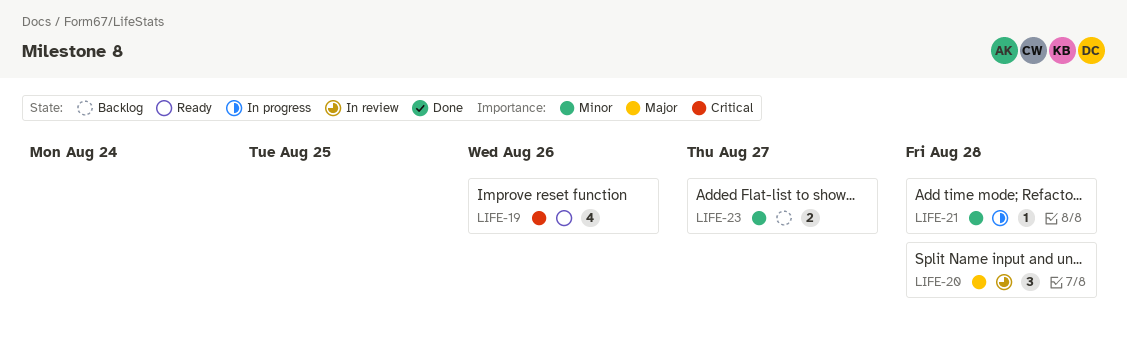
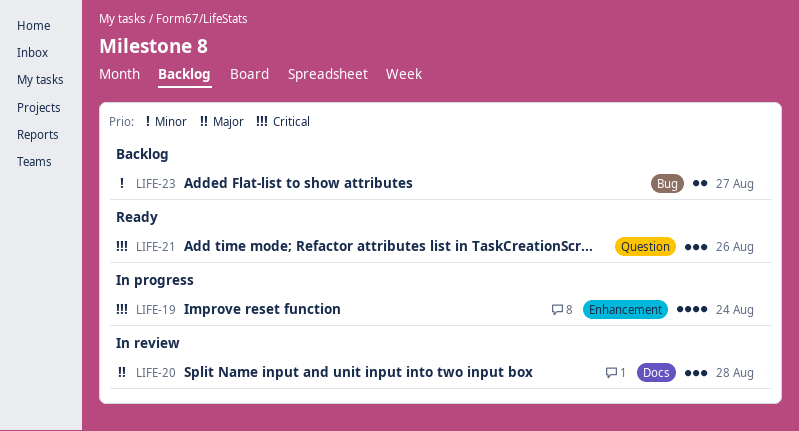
LIFE-19, status: Ready -> In progress
LIFE-19, due: Aug 26 -> Aug 24
LIFE-21, status: In progress -> Ready
LIFE-21, priority: Minor -> Critical
LIFE-21, estimate: 1 -> 3
LIFE-21, due: Aug 28 -> Aug 26

